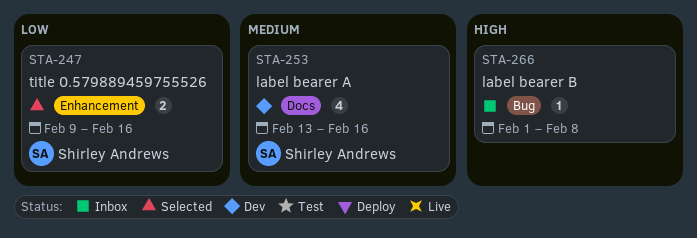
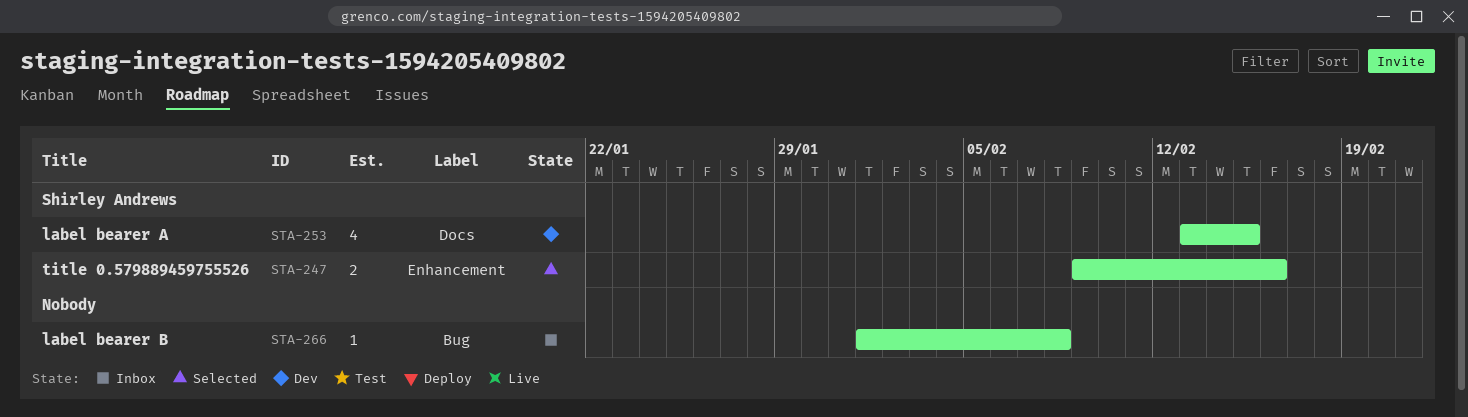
STA-253, due: Feb 16 -> Feb 15

